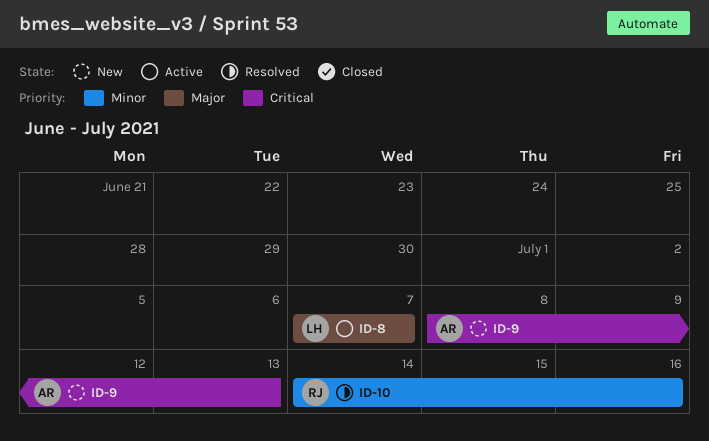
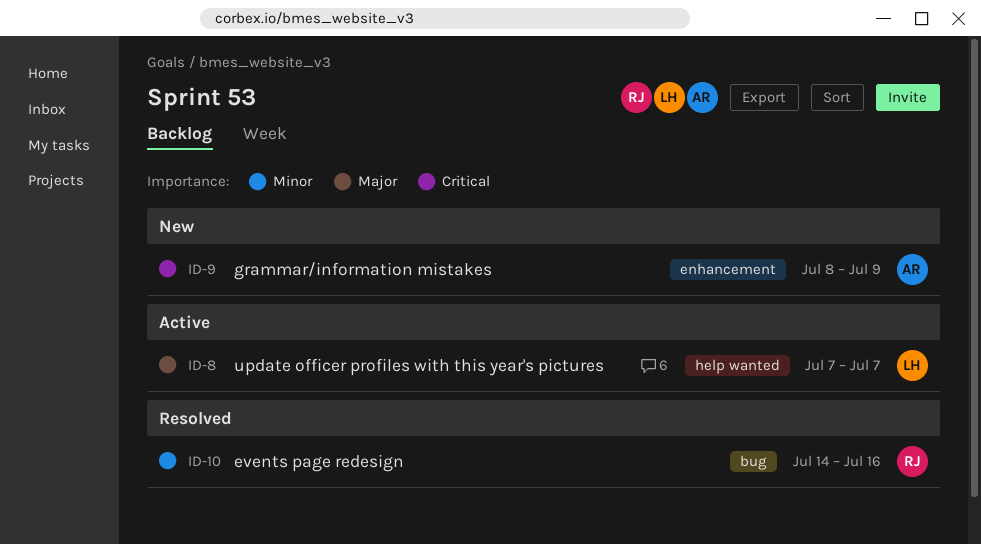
ID-9, due: Jul 13 -> Jul 9

